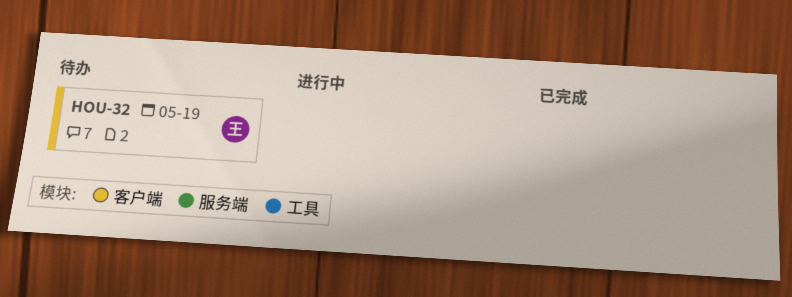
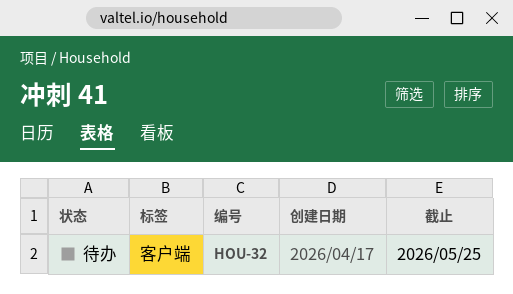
HOU-32, due: May 19 -> May 25

